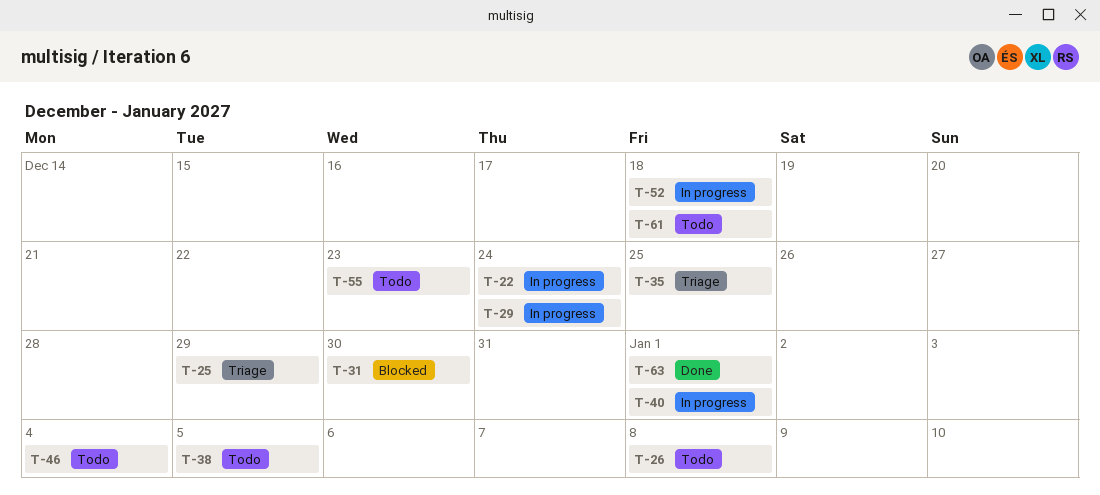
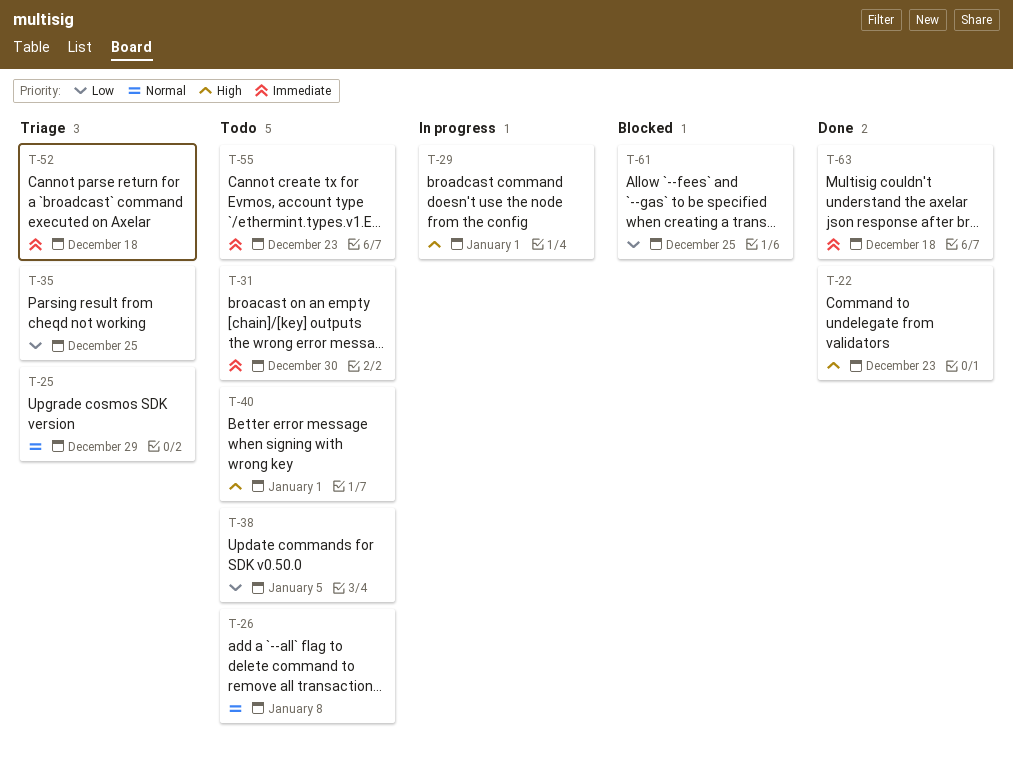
T-22, status: In progress -> Done
T-22, due: Dec 24 -> Dec 23
T-29, due: Dec 24 -> Jan 1
T-31, status: Blocked -> Todo
T-40, status: In progress -> Todo
T-46: present -> none
T-52, status: In progress -> Triage
T-61, status: Todo -> Blocked
T-61, due: Dec 18 -> Dec 25
T-63, due: Jan 1 -> Dec 18

